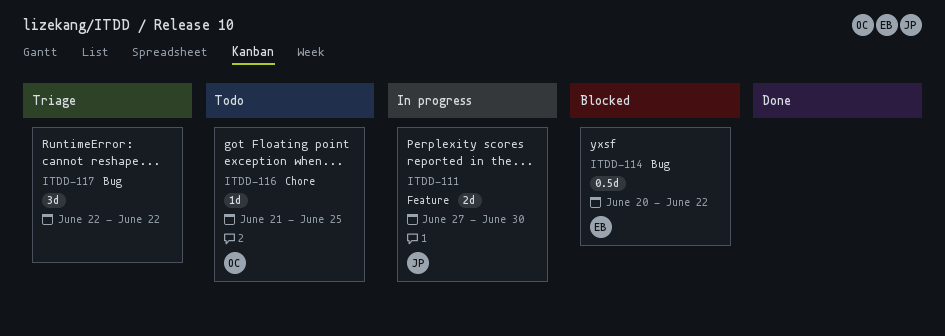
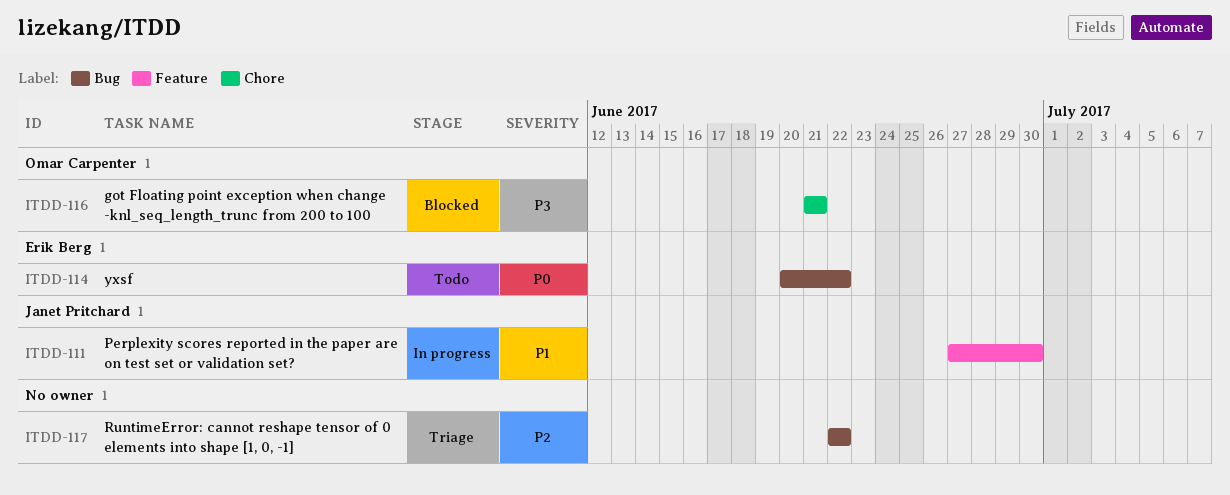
ITDD-114, status: Blocked -> Todo
ITDD-116, status: Todo -> Blocked
ITDD-116, due: Jun 25 -> Jun 21

